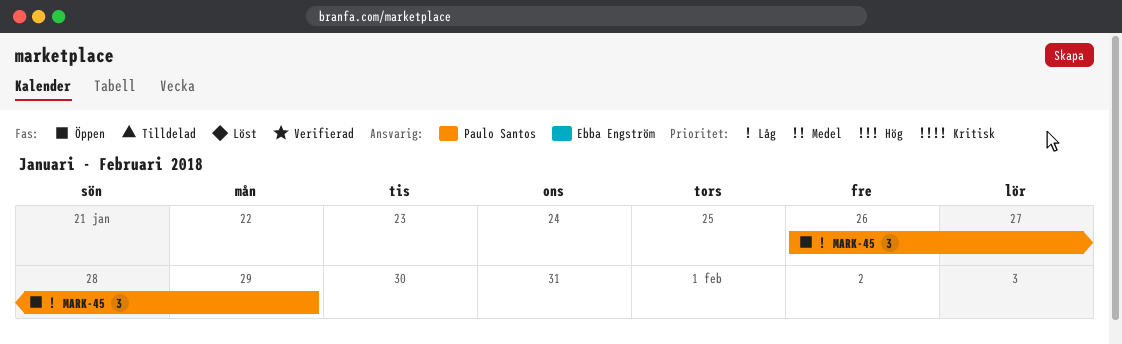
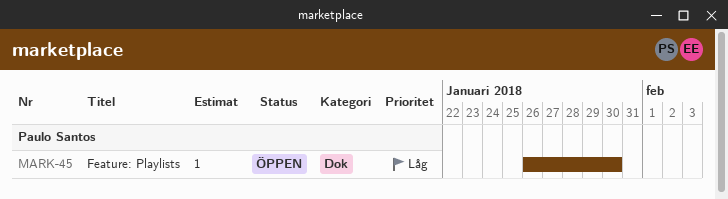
MARK-45, estimate: 3 -> 1
MARK-45, due: Jan 29 -> Jan 30

